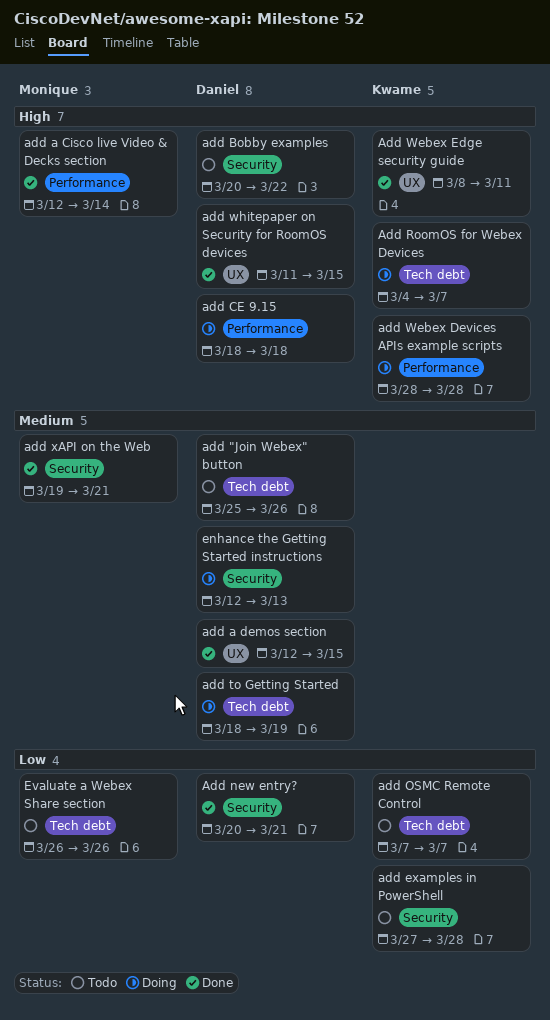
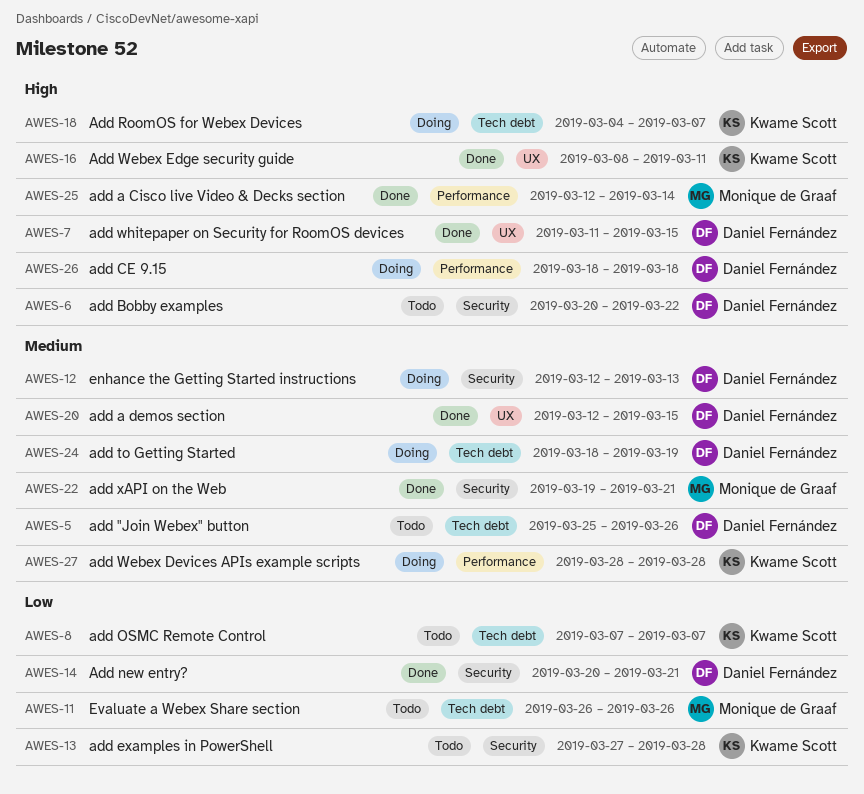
add Webex Devices APIs example scripts, priority: High -> Medium

